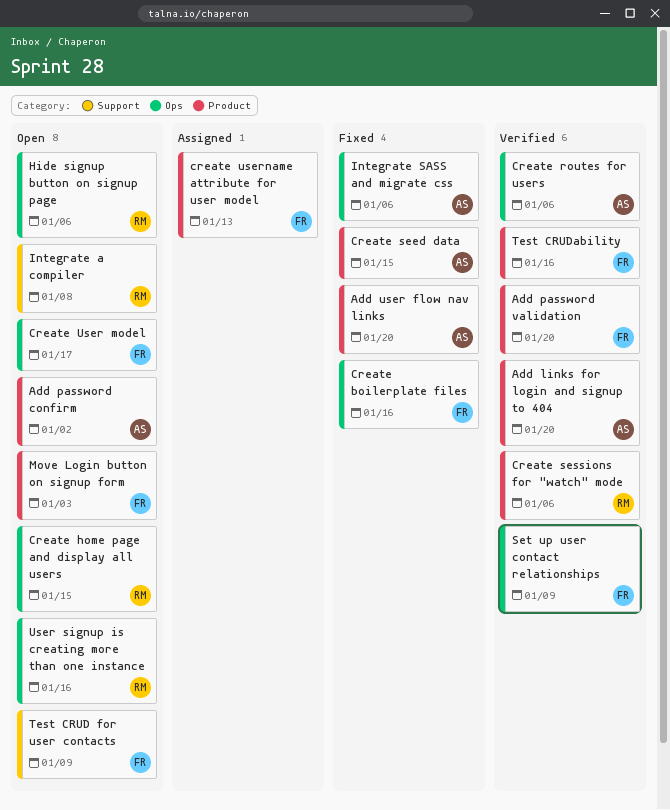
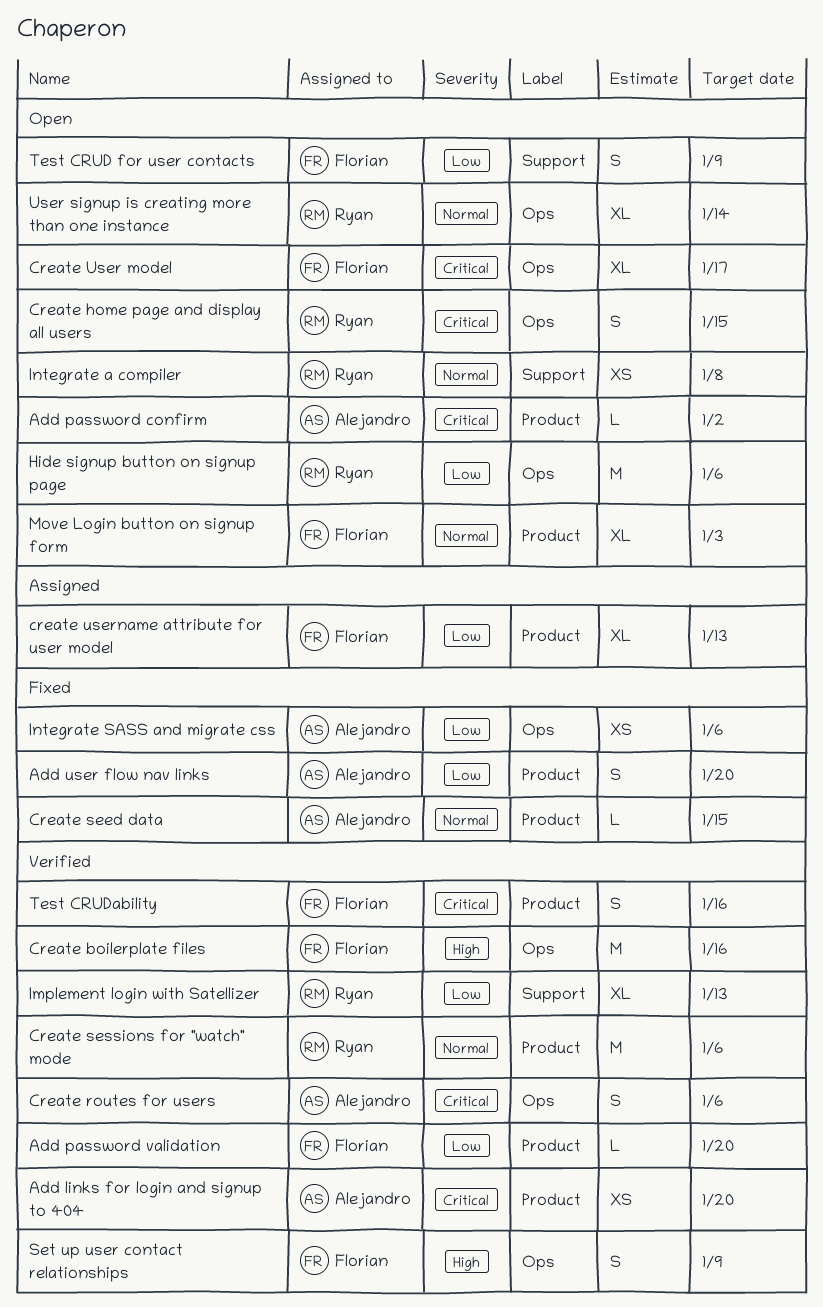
Create boilerplate files, status: Fixed -> Verified
Implement login with Satellizer: none -> present
User signup is creating more than one instance, due: Jan 16 -> Jan 14

